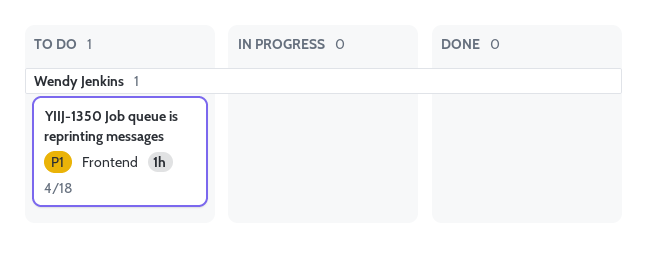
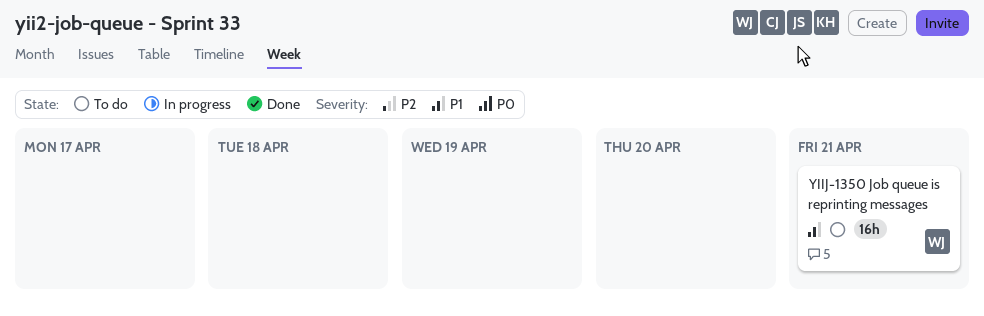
YIIJ-1350, estimate: 1h -> 16h
YIIJ-1350, due: Apr 18 -> Apr 21

